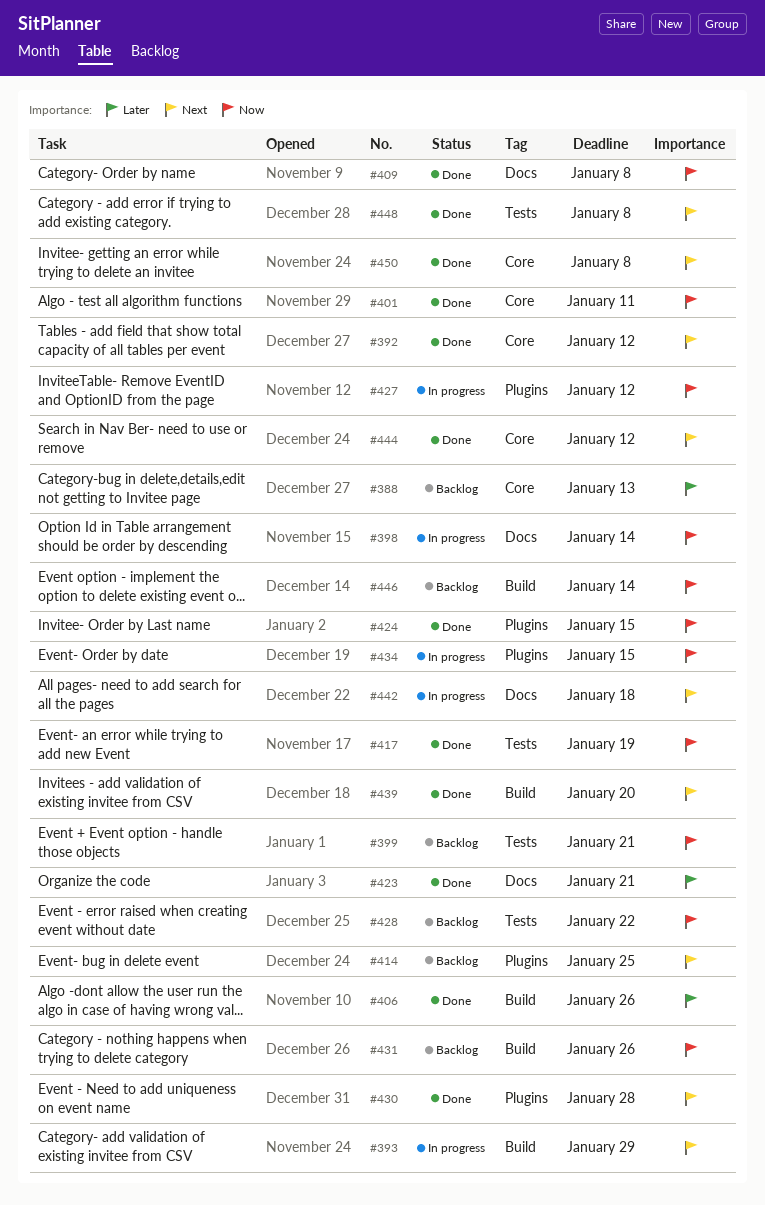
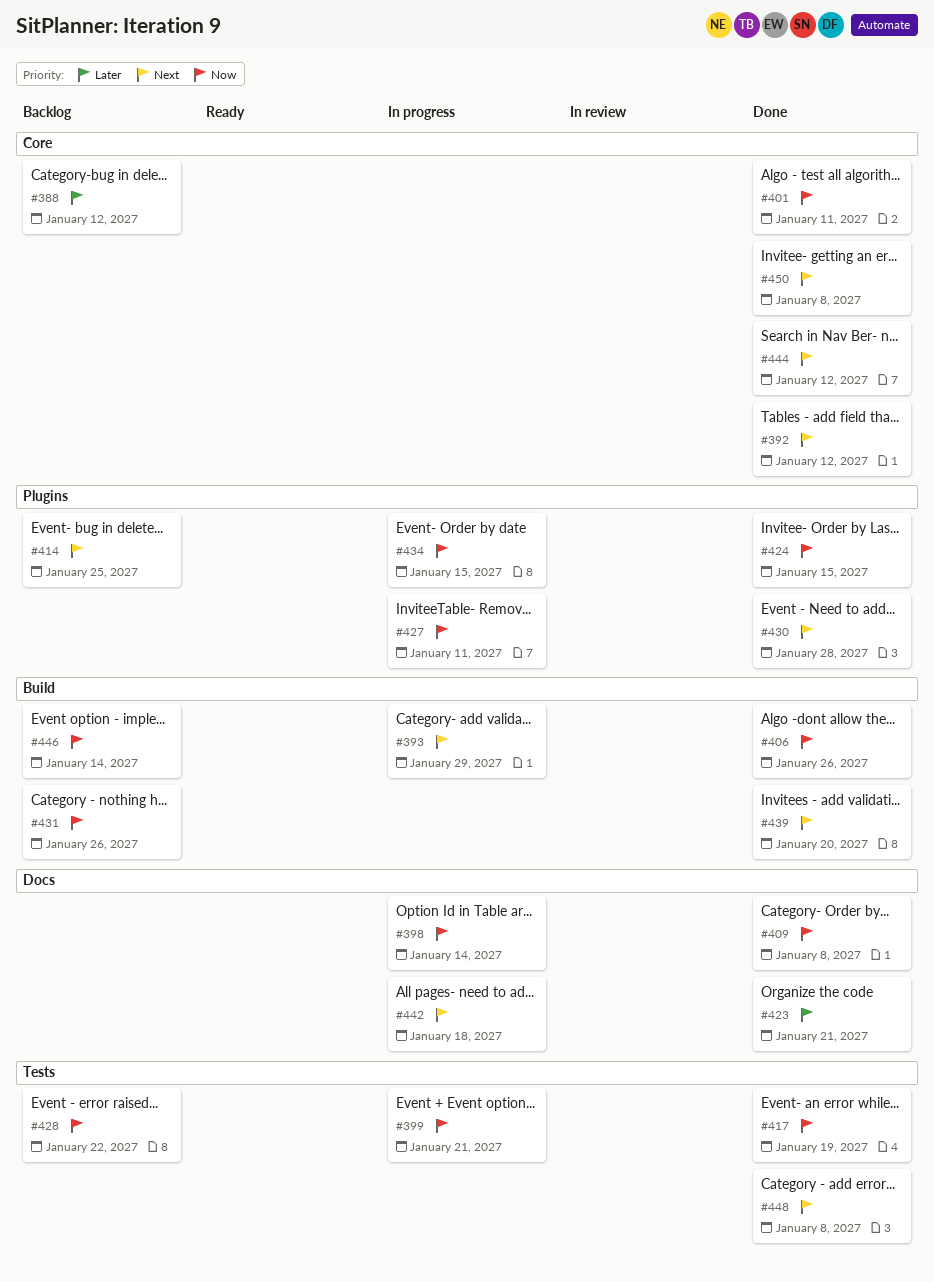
#388, due: Jan 13 -> Jan 12
#399, status: Backlog -> In progress
#406, priority: Later -> Now
#427, due: Jan 12 -> Jan 11

